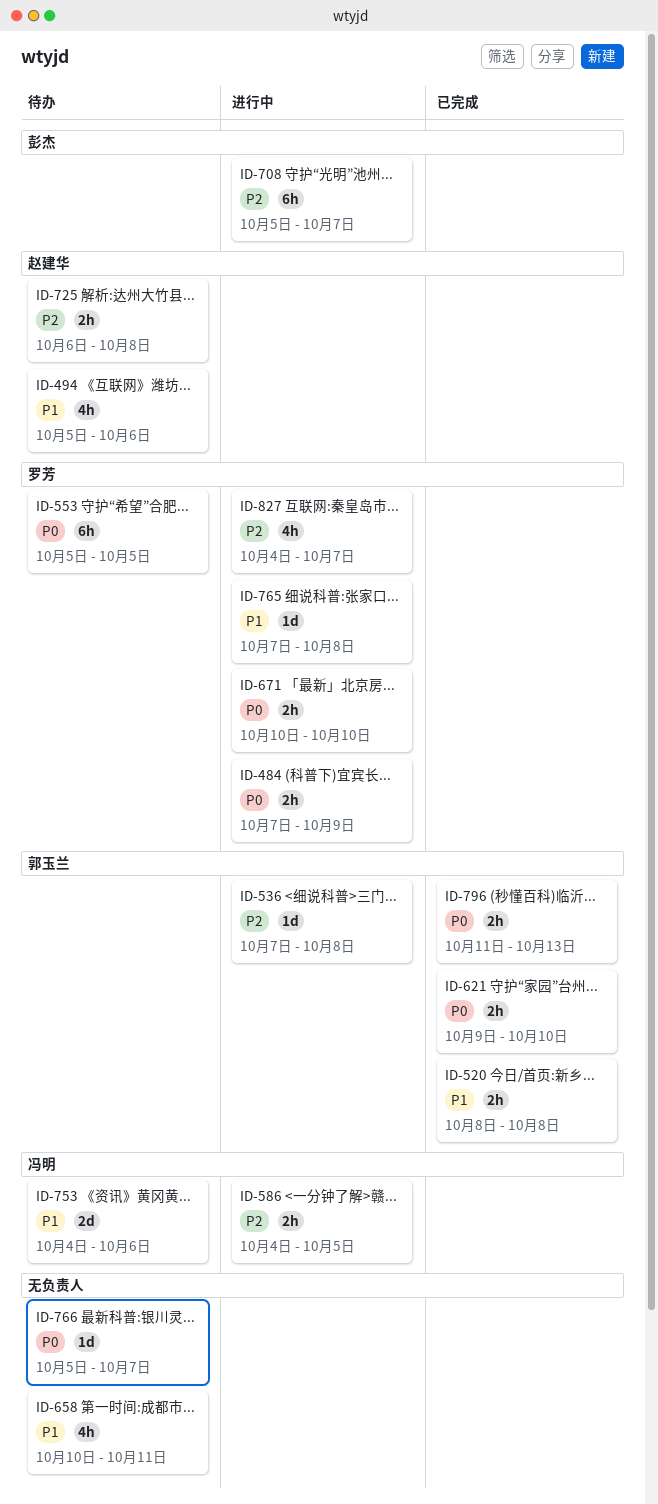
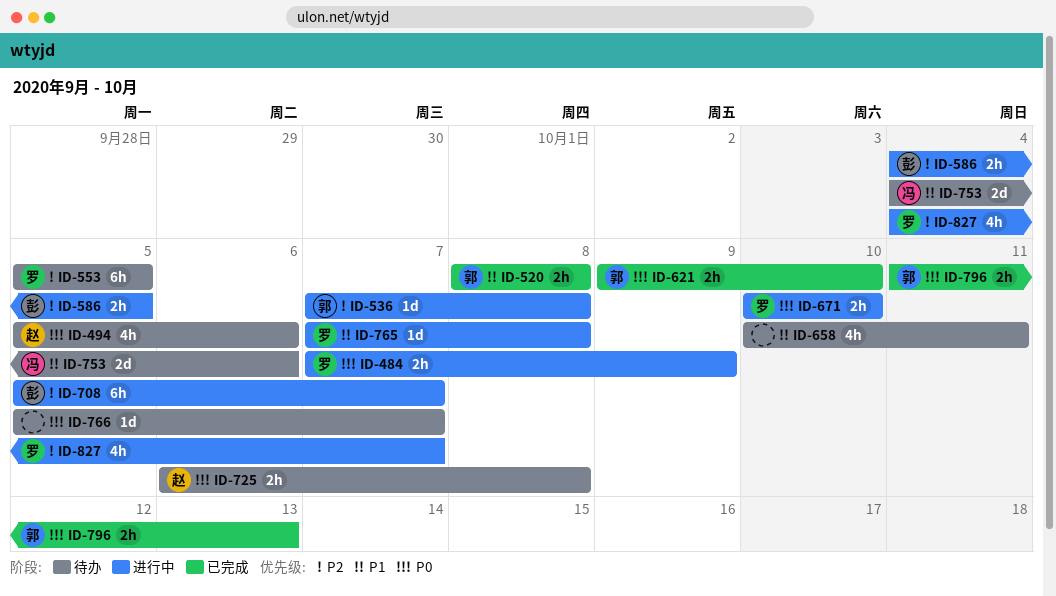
ID-494, priority: P1 -> P0
ID-553, priority: P0 -> P2
ID-586, owner: 冯明 -> 彭杰
ID-725, priority: P2 -> P0

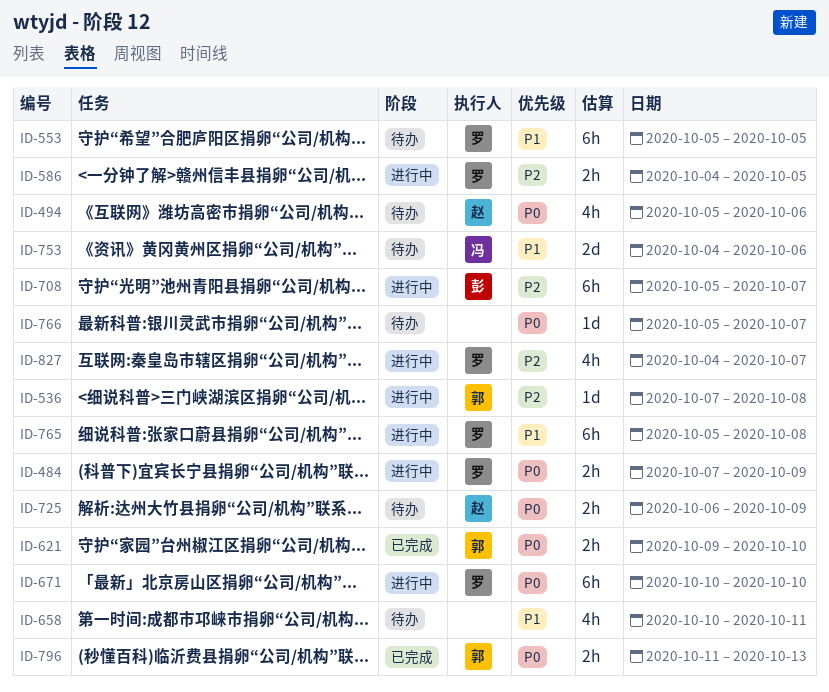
ID-520: present -> none
ID-553, priority: P2 -> P1
ID-586, owner: 彭 -> 罗
ID-671, estimate: 2h -> 6h
ID-725, due: Oct 8 -> Oct 9
ID-765, estimate: 1d -> 6h
ID-765, start: Oct 7 -> Oct 5

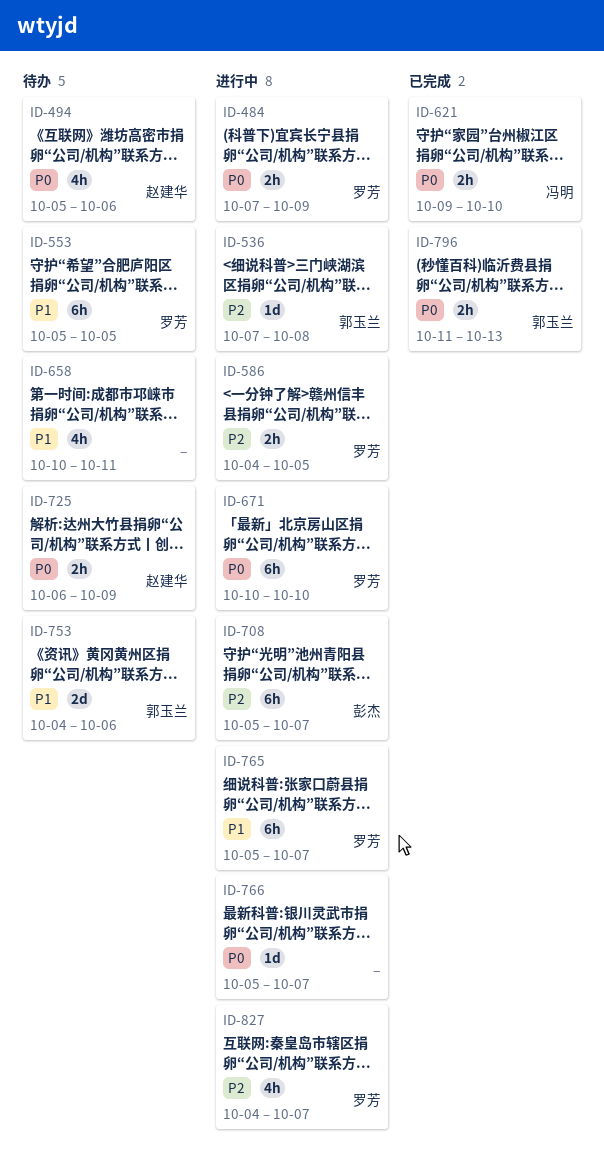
ID-621, owner: 郭玉兰 -> 冯明
ID-753, owner: 冯明 -> 郭玉兰
ID-765, due: Oct 8 -> Oct 7
ID-766, status: 待办 -> 进行中

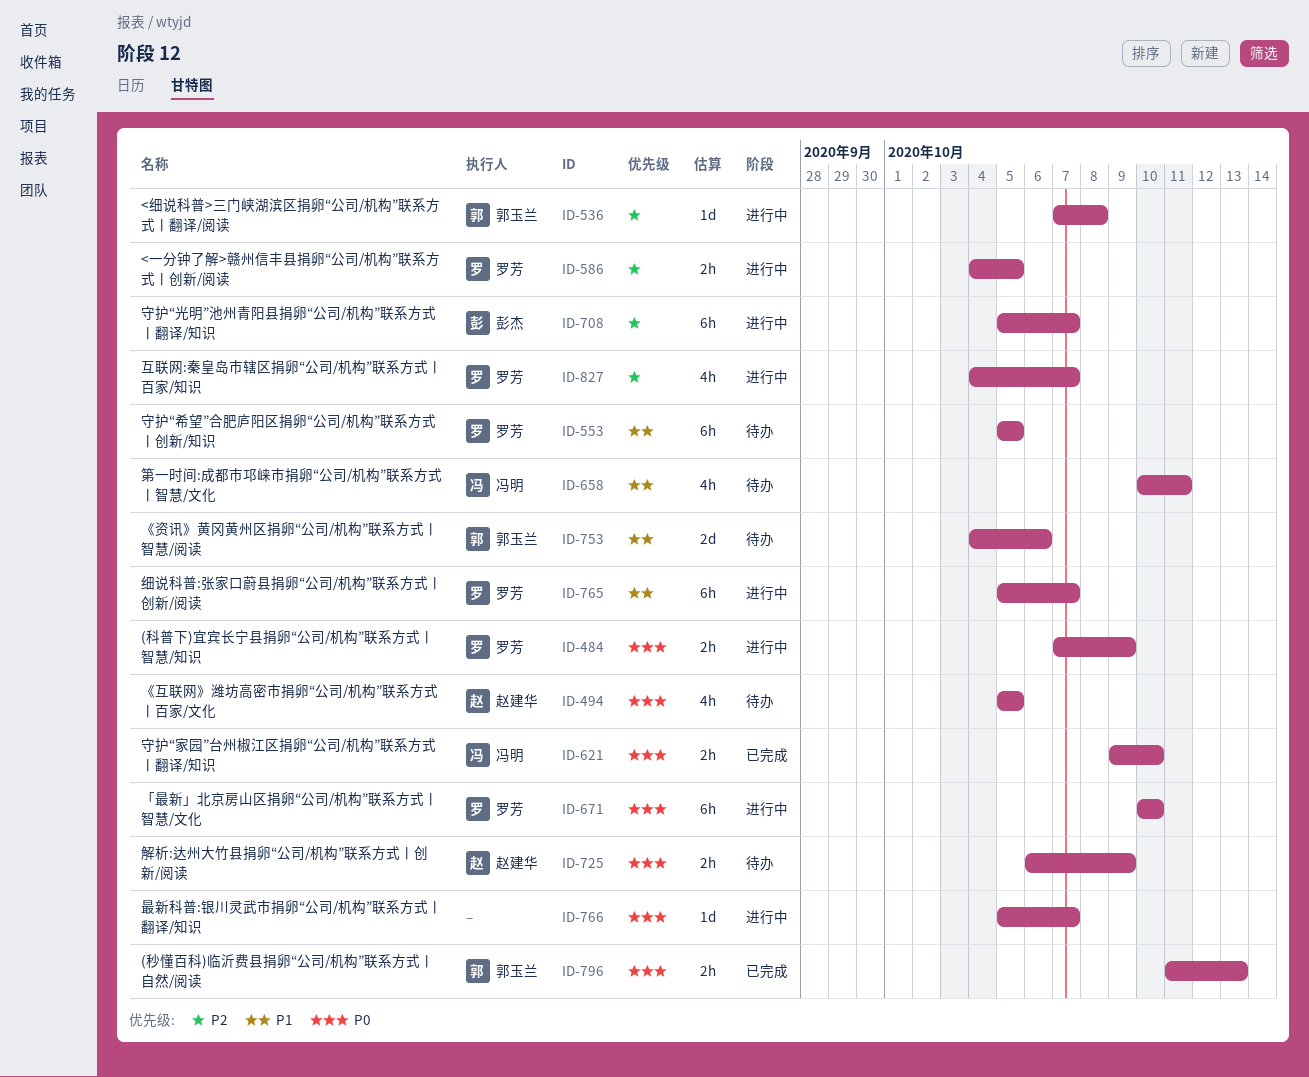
ID-494, due: Oct 6 -> Oct 5
ID-658, owner: none -> 冯明

